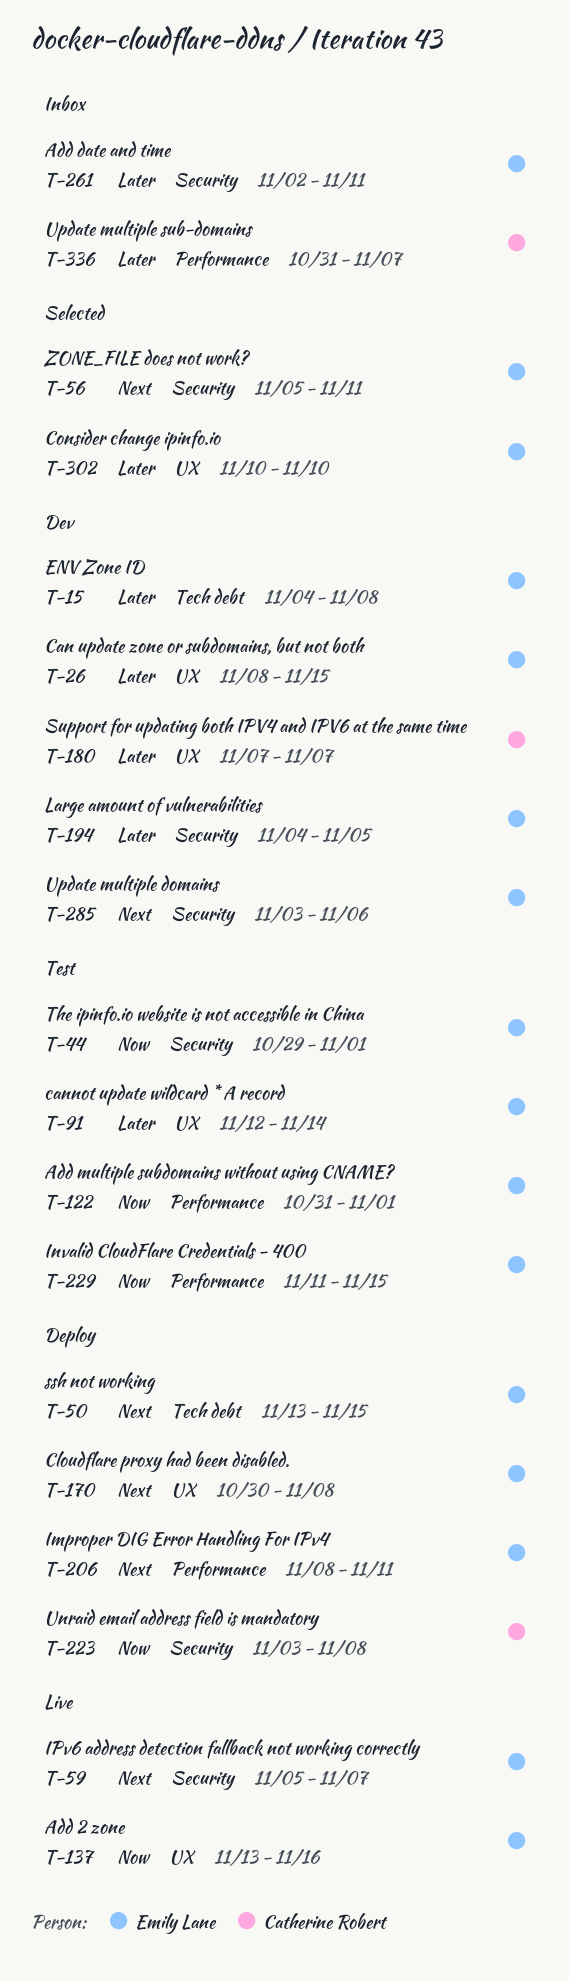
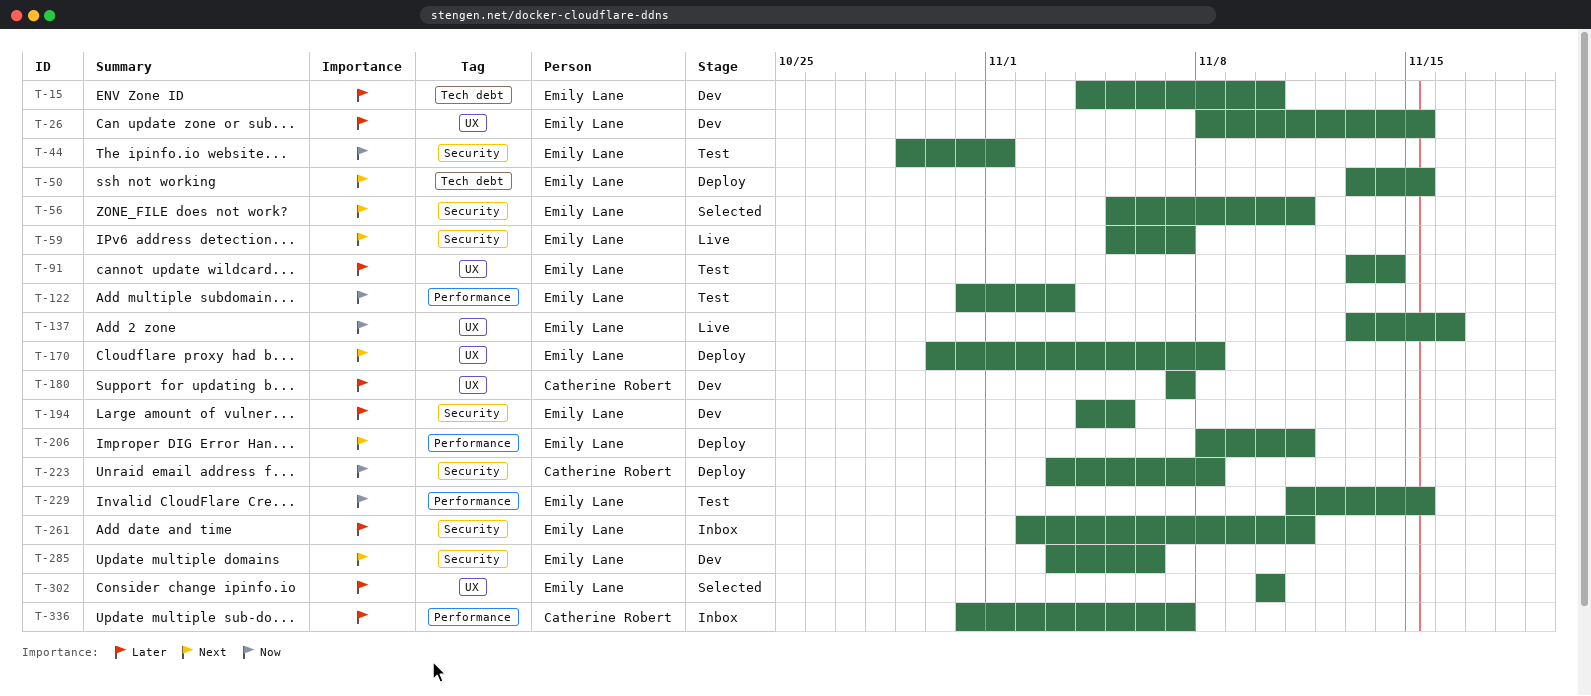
T-15, due: Nov 8 -> Nov 10
T-91, start: Nov 12 -> Nov 13
T-122, due: Nov 1 -> Nov 3

